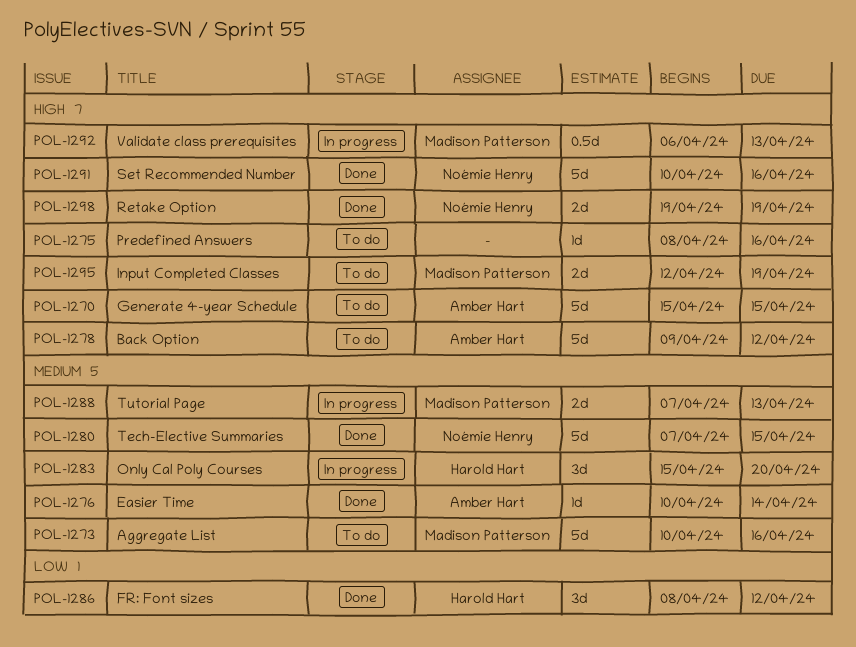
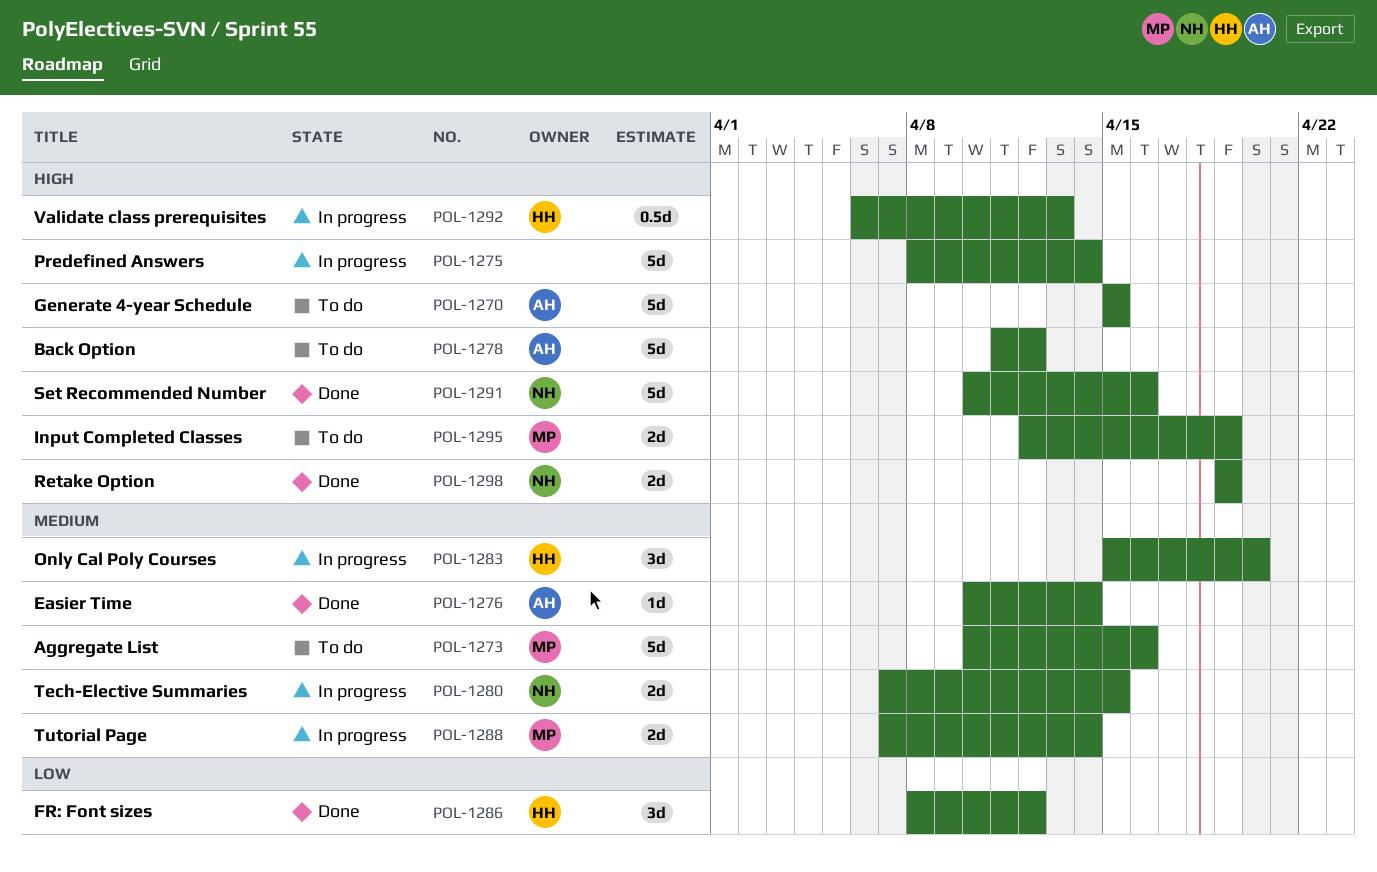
POL-1275, status: To do -> In progress
POL-1275, estimate: 1d -> 5d
POL-1275, due: Apr 16 -> Apr 14
POL-1278, start: Apr 9 -> Apr 11
POL-1280, status: Done -> In progress
POL-1280, estimate: 5d -> 2d
POL-1288, due: Apr 13 -> Apr 14
POL-1292, owner: Madison Patterson -> Harold Hart

